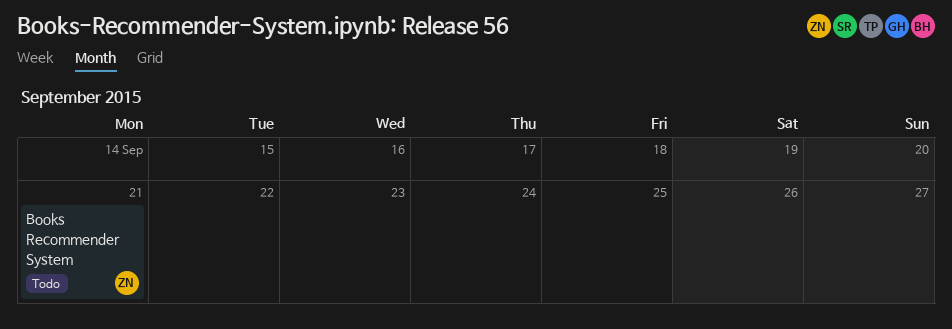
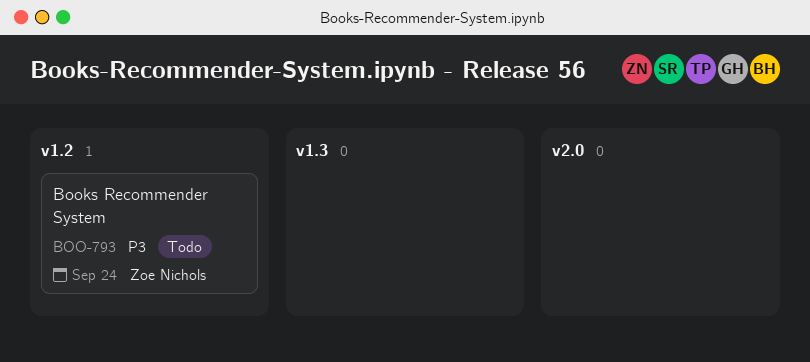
Books Recommender System, due: Sep 21 -> Sep 24

